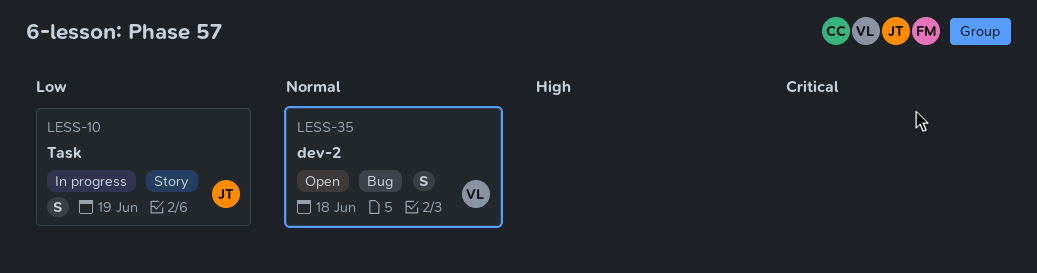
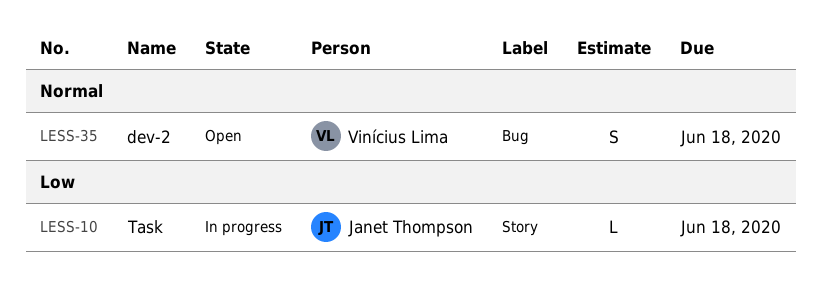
LESS-10, estimate: S -> L
LESS-10, due: Jun 19 -> Jun 18

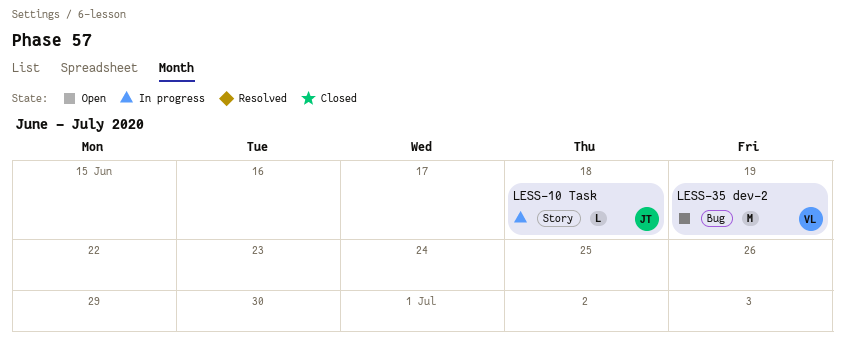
LESS-35, estimate: S -> M
LESS-35, due: Jun 18 -> Jun 19

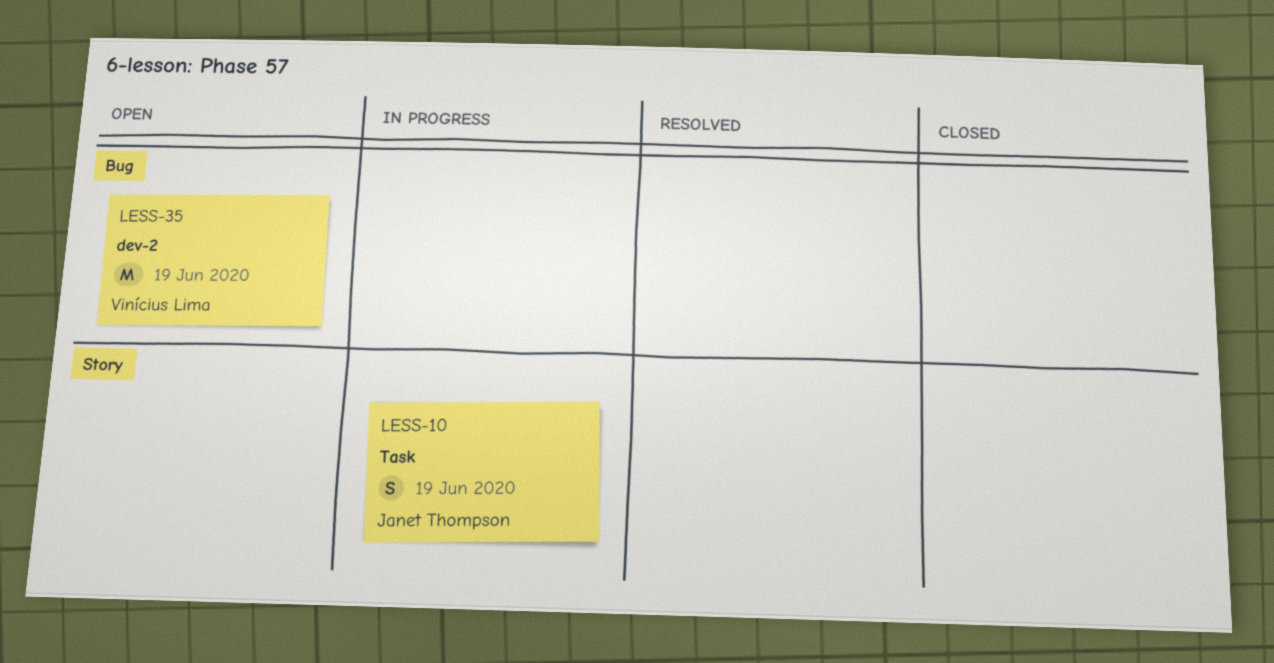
LESS-10, estimate: L -> S
LESS-10, due: Jun 18 -> Jun 19

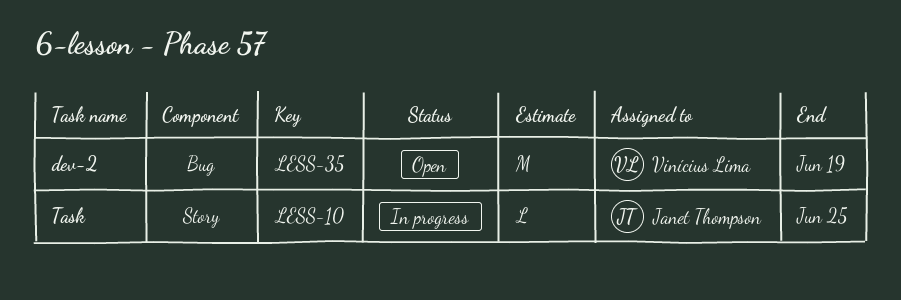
LESS-10, estimate: S -> L
LESS-10, due: Jun 19 -> Jun 25

